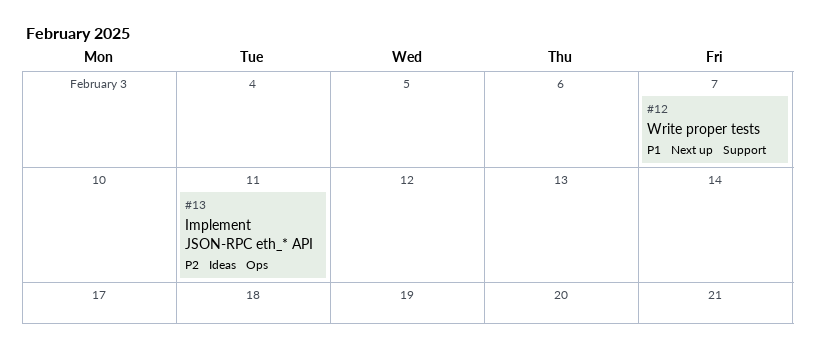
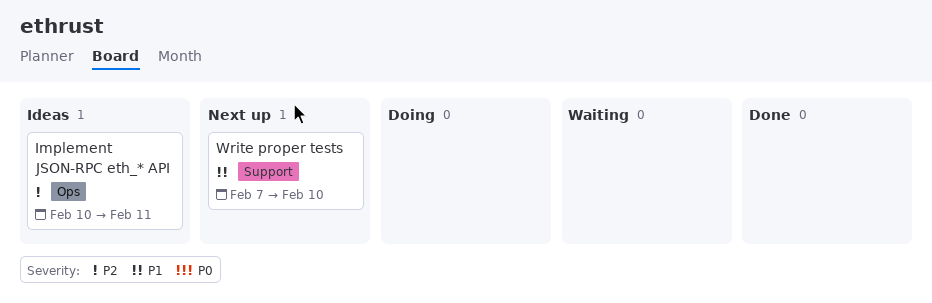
Write proper tests, due: Feb 7 -> Feb 10

